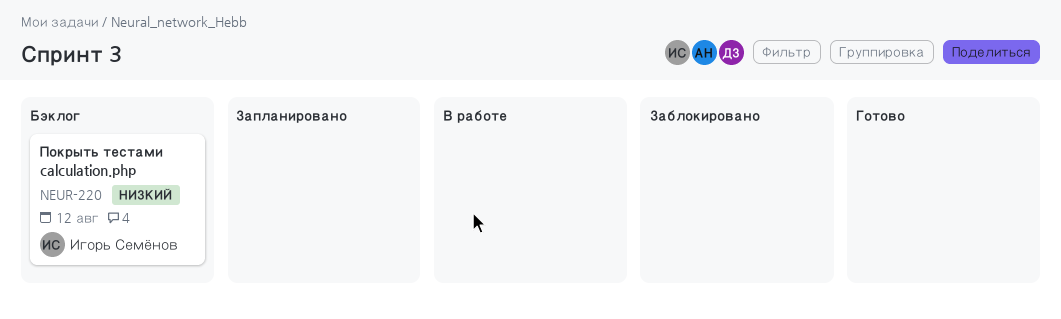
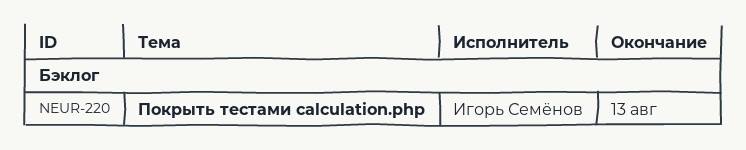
NEUR-220, due: Aug 12 -> Aug 13

